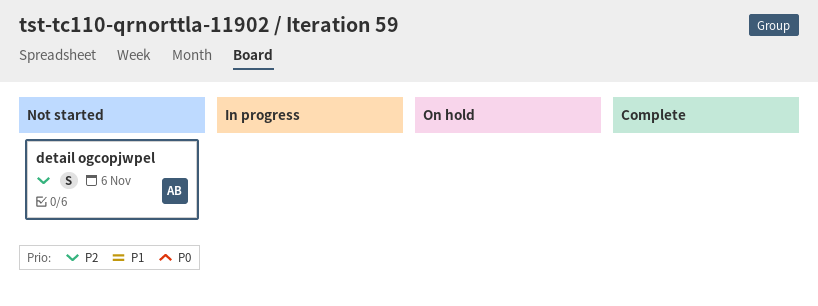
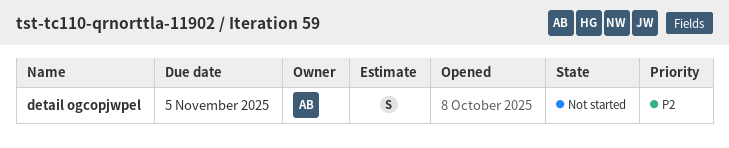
detail ogcopjwpel, due: Nov 6 -> Nov 5

